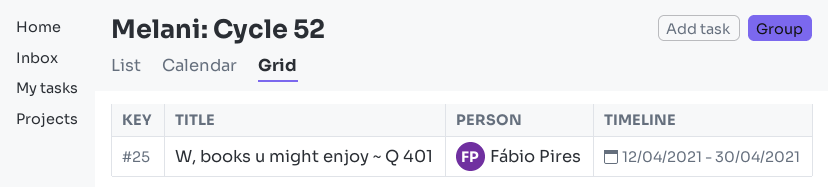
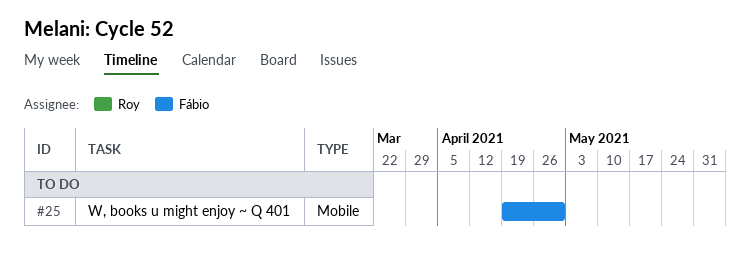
#25, start: Apr 12 -> Apr 19

